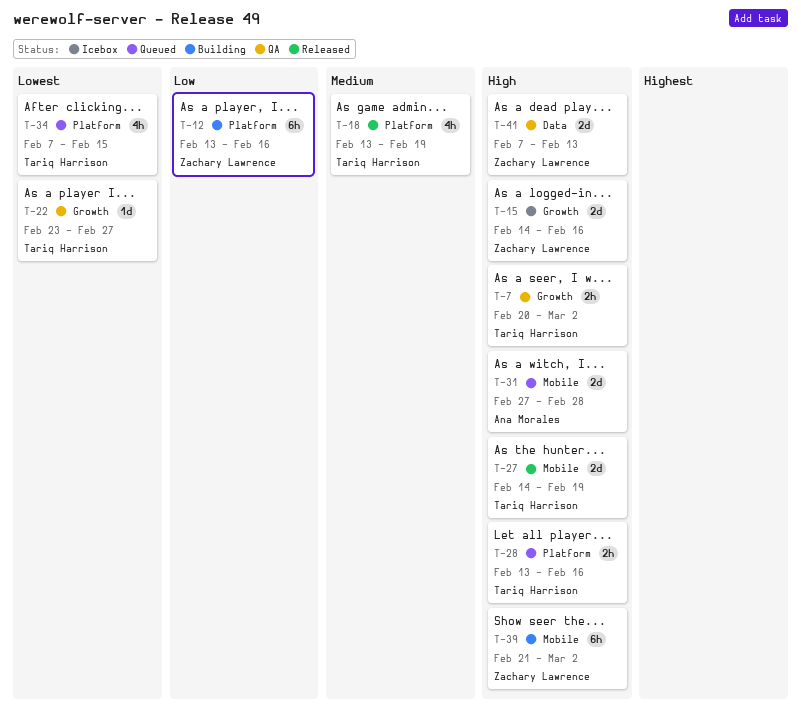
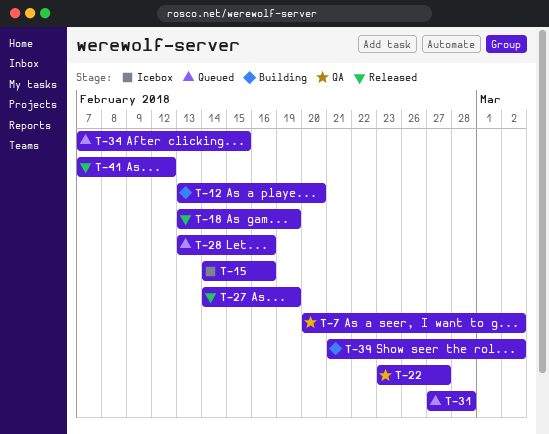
T-12, due: Feb 16 -> Feb 20
T-41, status: QA -> Released
T-41, due: Feb 13 -> Feb 12

